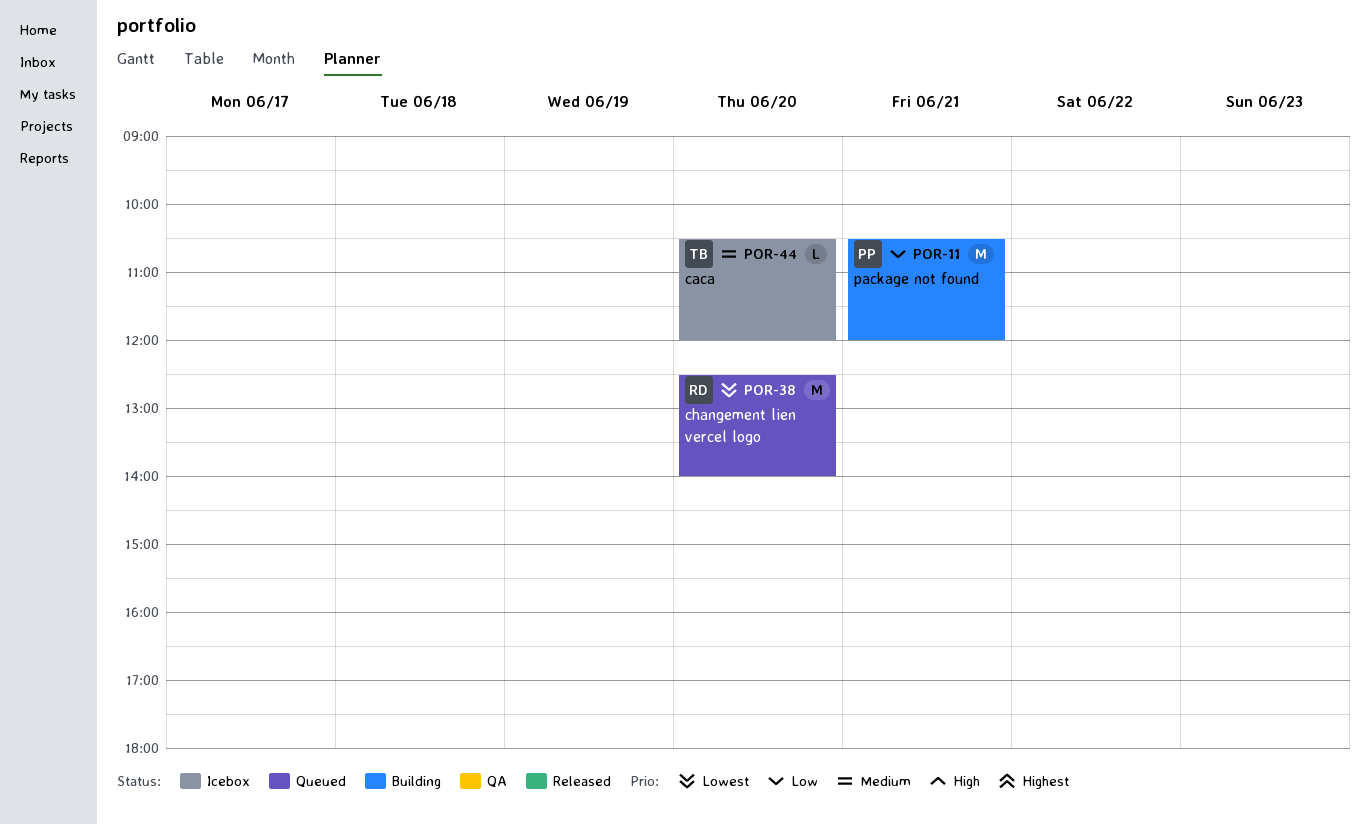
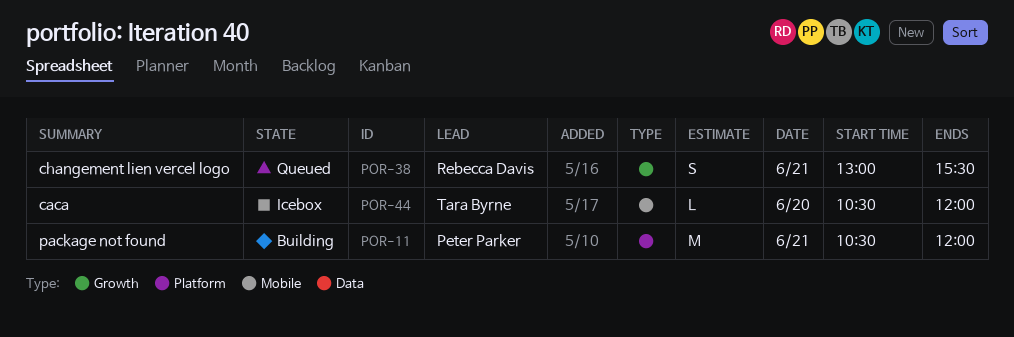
POR-38, estimate: M -> S
POR-38, day: Jun 20 -> Jun 21
POR-38, begins: 12:30 -> 13:00
POR-38, ends: 14:00 -> 15:30

